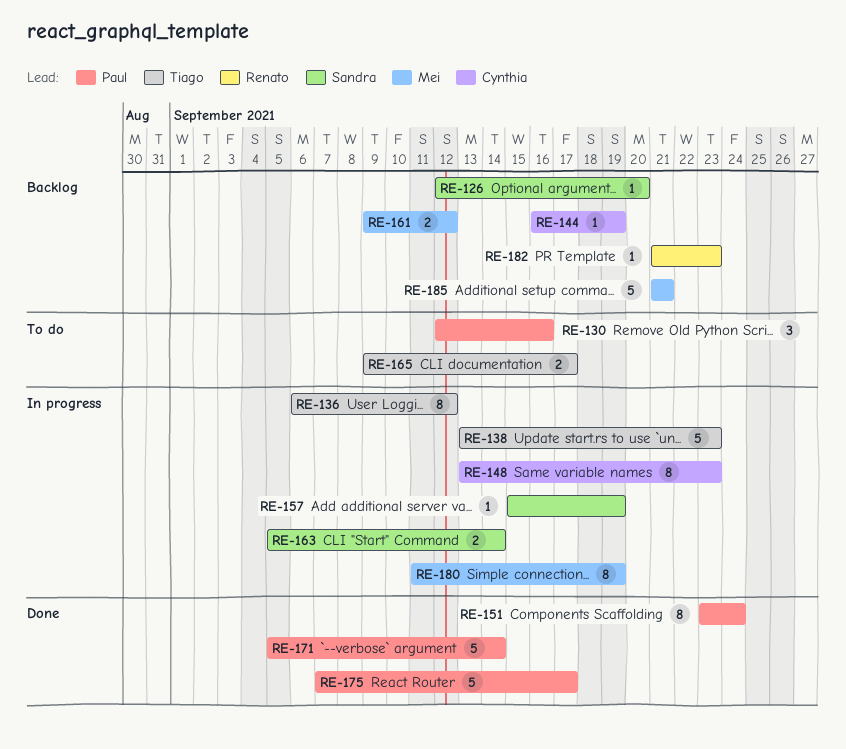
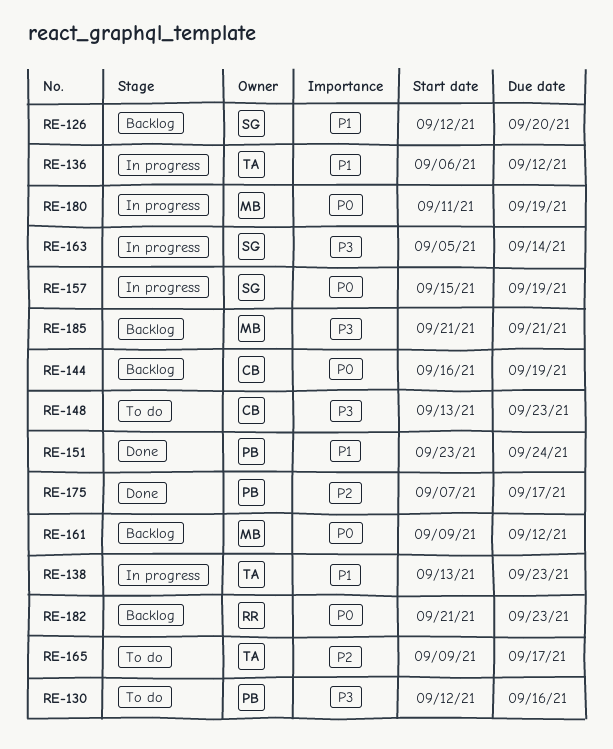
RE-148, status: In progress -> To do
RE-171: present -> none

